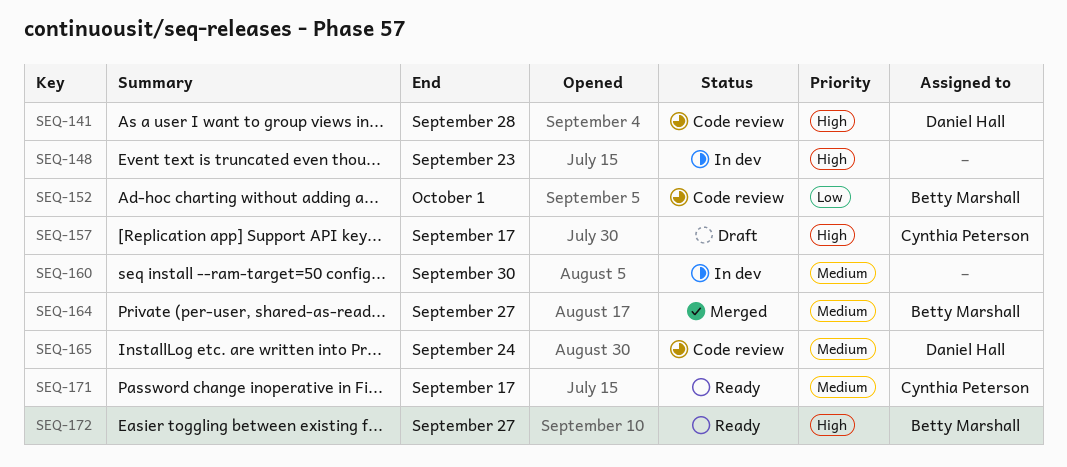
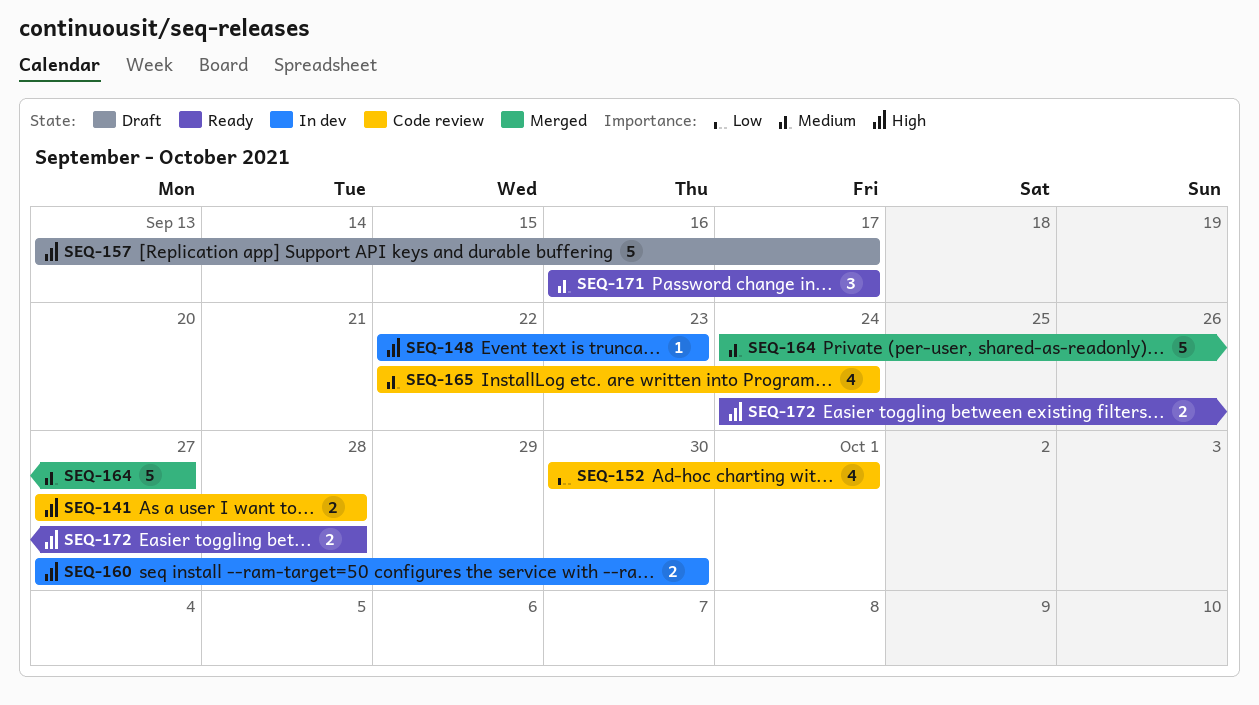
SEQ-160, priority: Medium -> High
SEQ-172, due: Sep 27 -> Sep 28

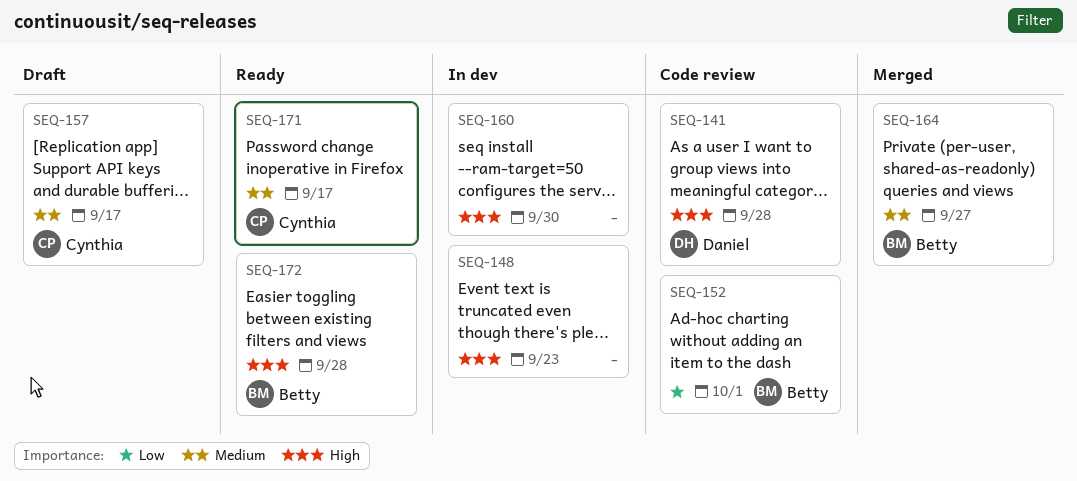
SEQ-157, priority: High -> Medium
SEQ-165: present -> none

